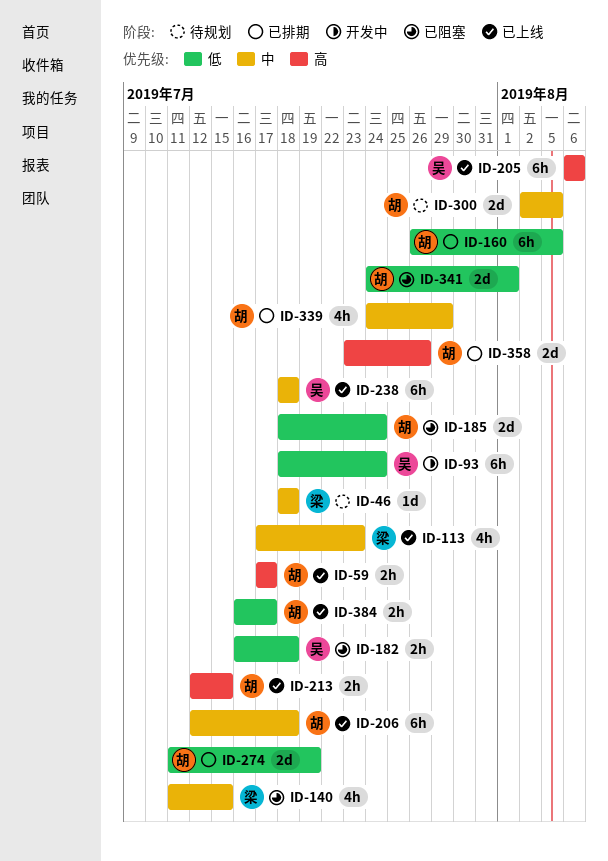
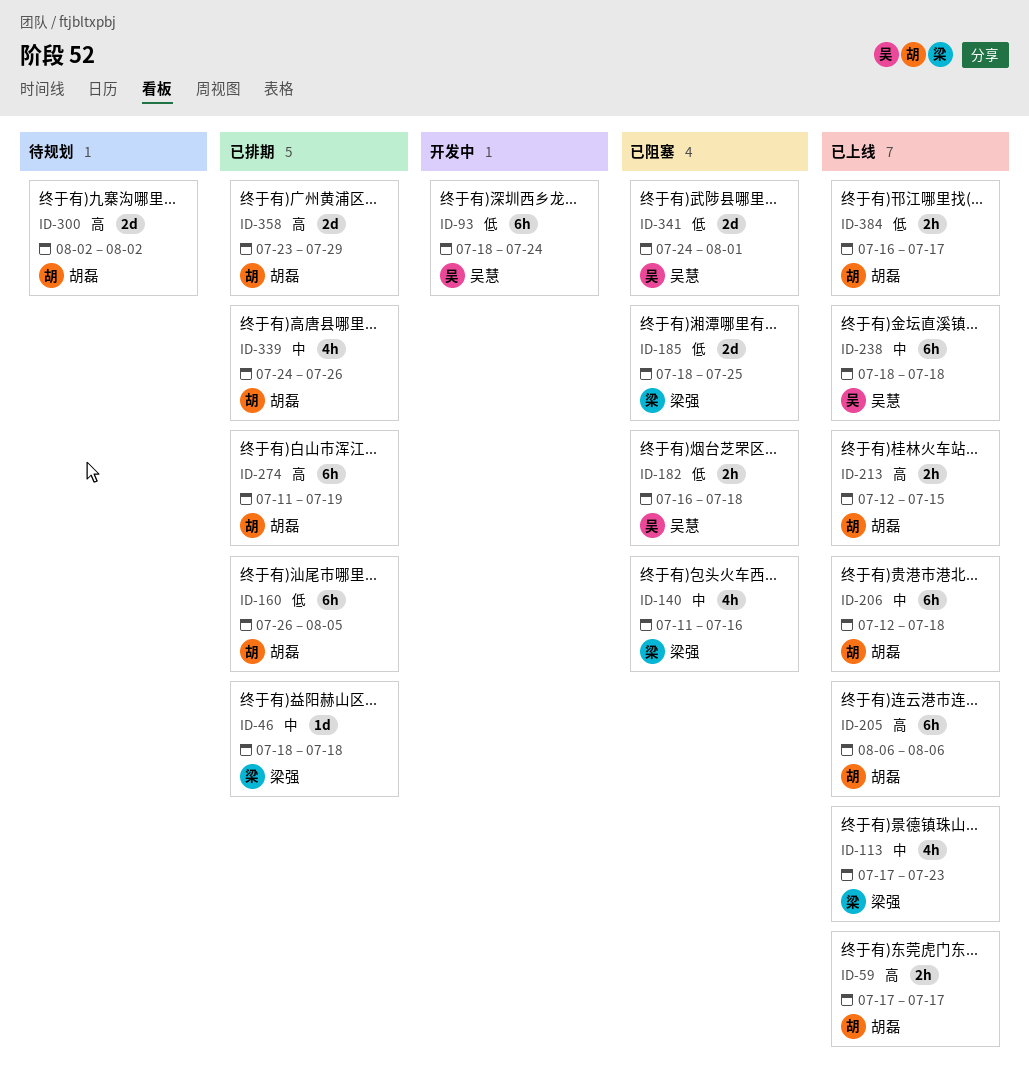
ID-46, status: 待规划 -> 已排期
ID-140, due: Jul 15 -> Jul 16
ID-185, owner: 胡磊 -> 梁强
ID-185, due: Jul 24 -> Jul 25
ID-205, owner: 吴慧 -> 胡磊
ID-274, priority: 低 -> 高
ID-274, estimate: 2d -> 6h
ID-300, priority: 中 -> 高
ID-300, due: Aug 5 -> Aug 2
ID-339, due: Jul 29 -> Jul 26
ID-341, owner: 胡磊 -> 吴慧
ID-358, due: Jul 26 -> Jul 29

